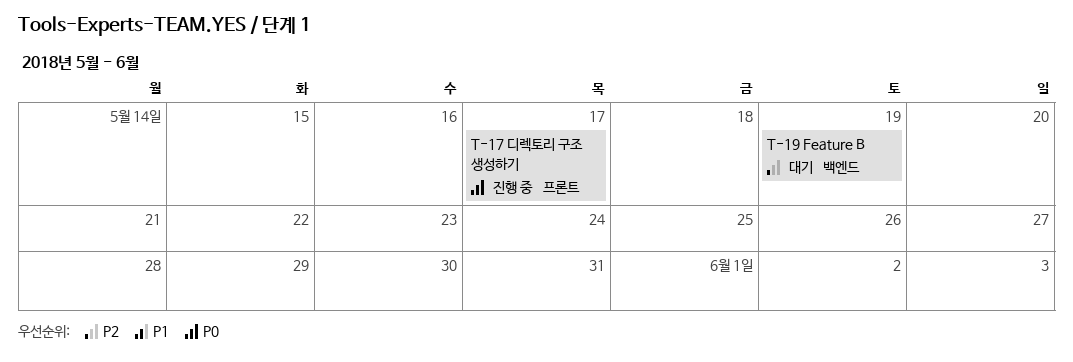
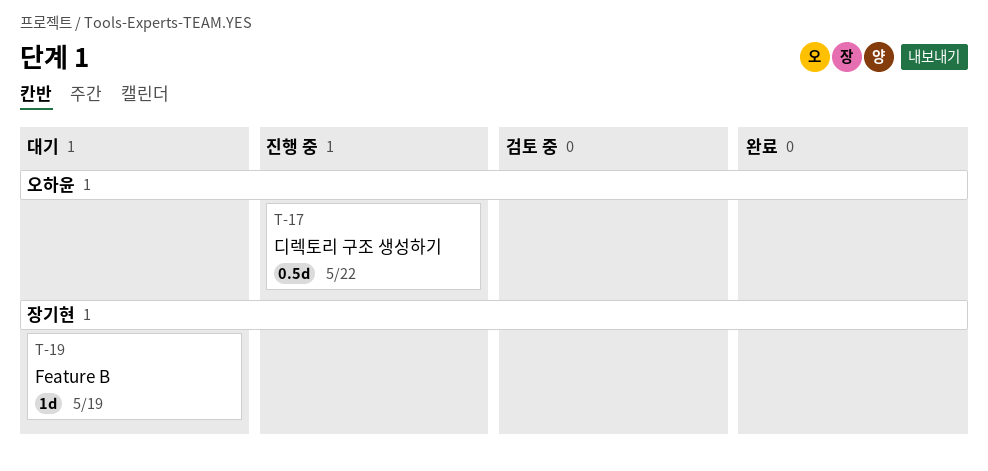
T-17, due: May 17 -> May 22

